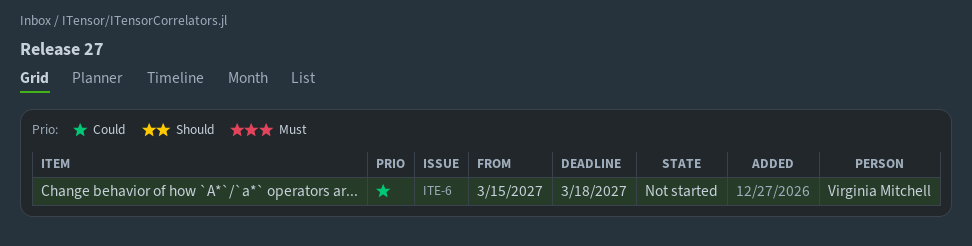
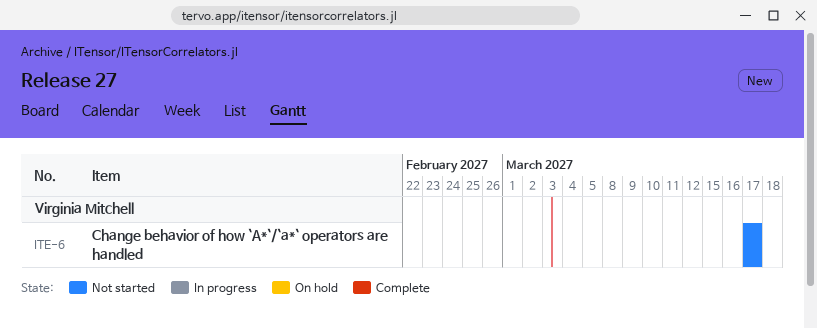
ITE-6, start: Mar 15 -> Mar 17
ITE-6, due: Mar 18 -> Mar 17

